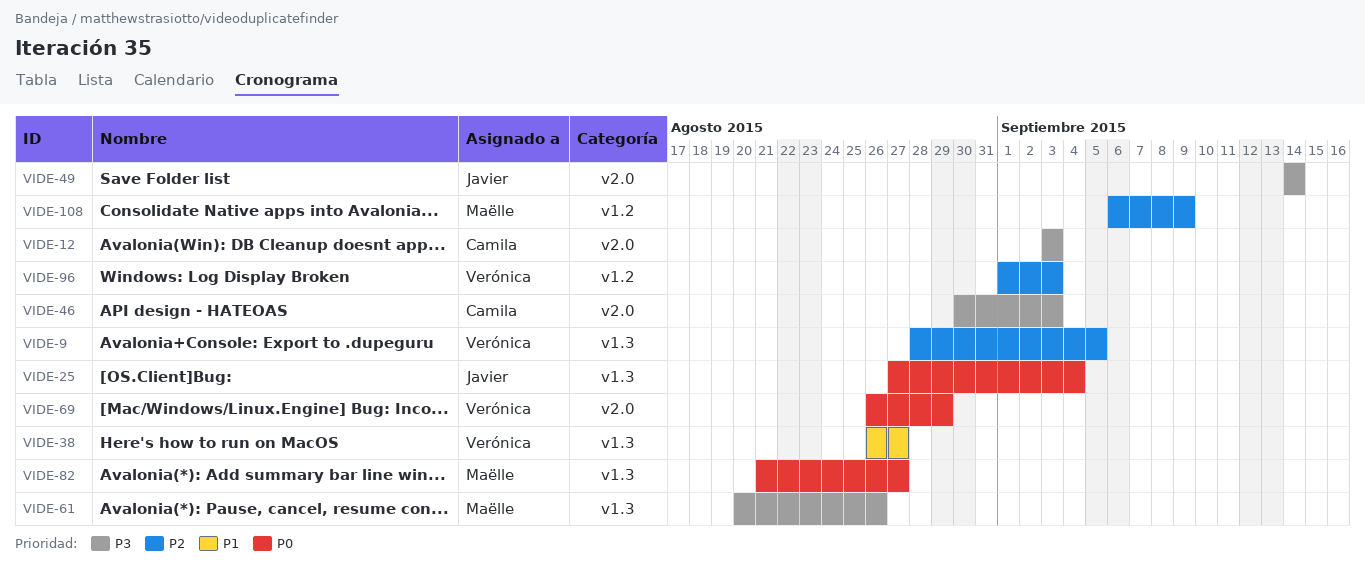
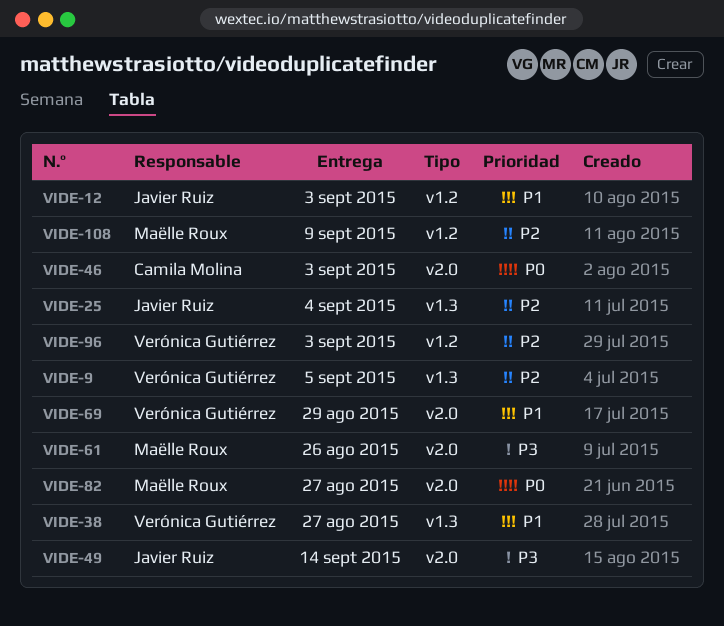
VIDE-12, owner: Camila Molina -> Javier Ruiz
VIDE-12, priority: P3 -> P1
VIDE-12, label: v2.0 -> v1.2
VIDE-25, priority: P0 -> P2
VIDE-46, priority: P3 -> P0
VIDE-61, label: v1.3 -> v2.0
VIDE-69, priority: P0 -> P1
VIDE-82, label: v1.3 -> v2.0

